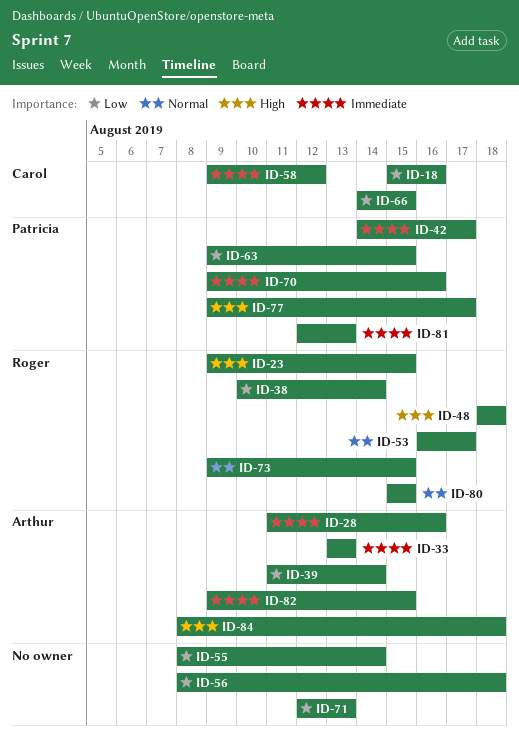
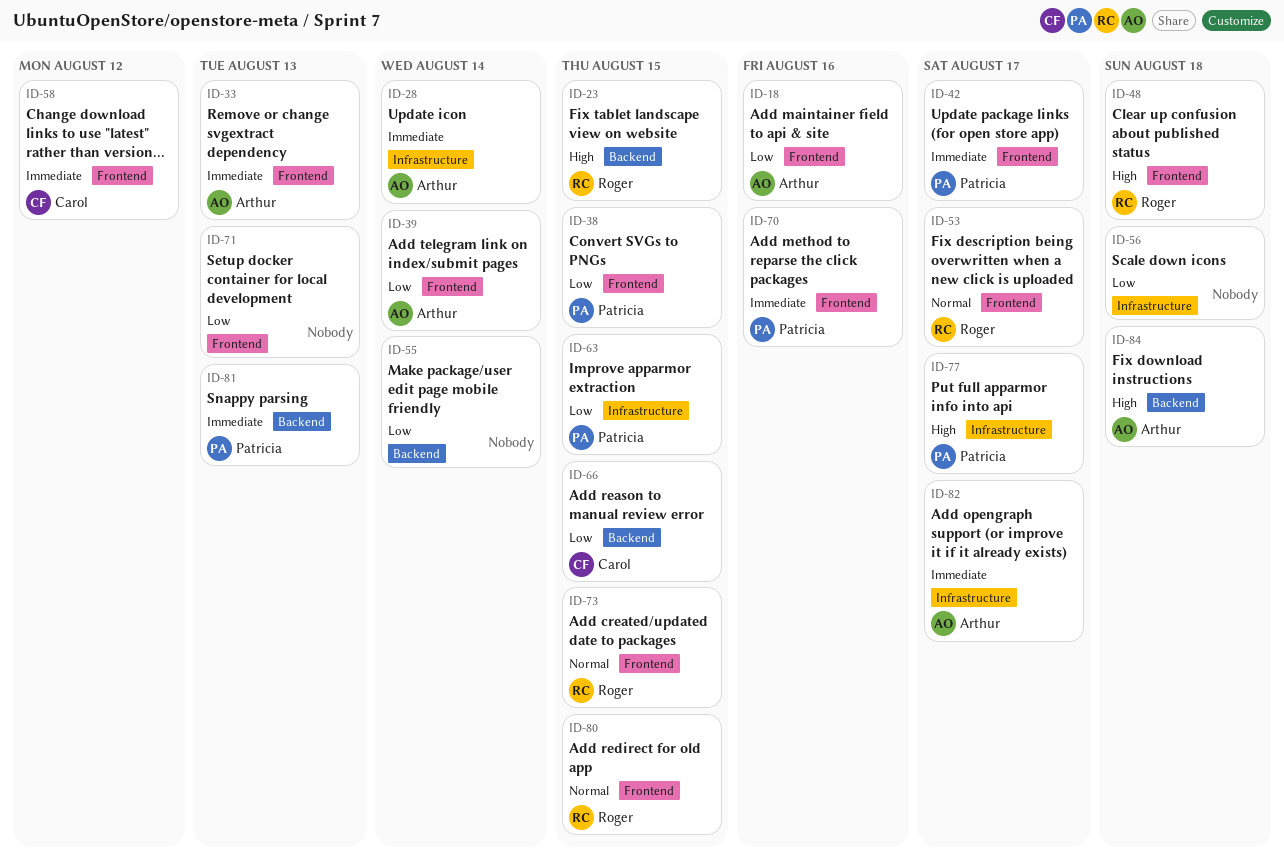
ID-18, owner: Carol -> Arthur
ID-28, due: Aug 16 -> Aug 14
ID-38, owner: Roger -> Patricia
ID-38, due: Aug 14 -> Aug 15
ID-82, due: Aug 15 -> Aug 17

